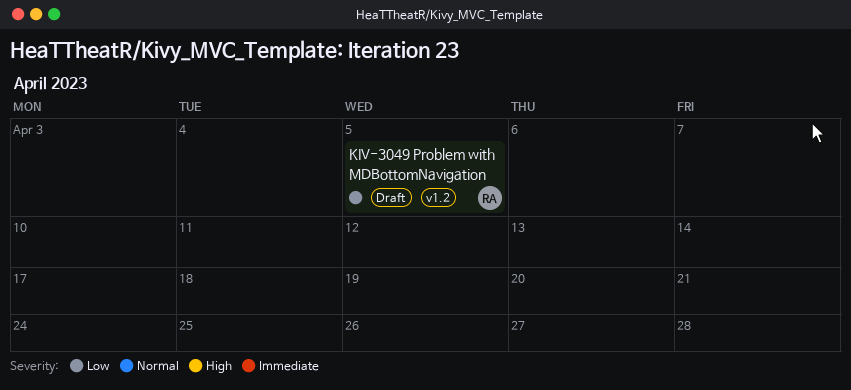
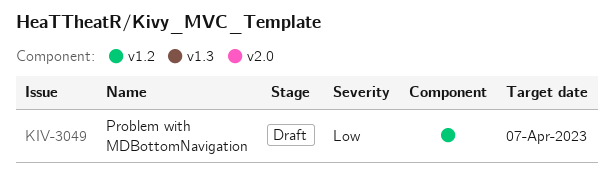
KIV-3049, due: Apr 5 -> Apr 7

